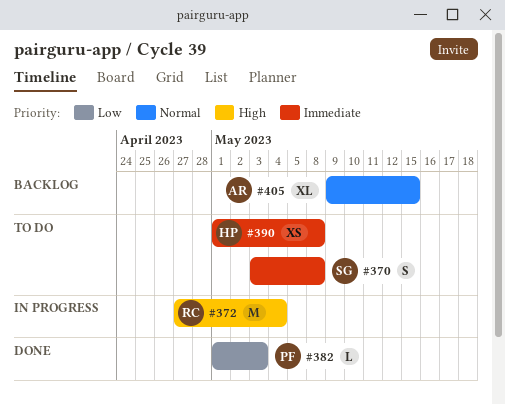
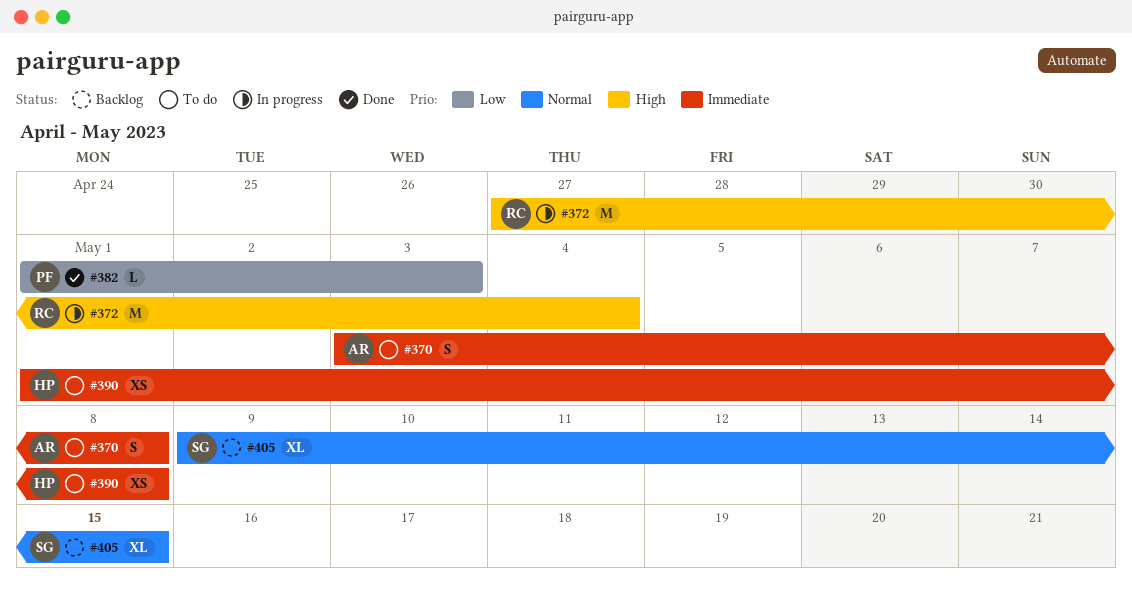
#370, owner: SG -> AR
#405, owner: AR -> SG

